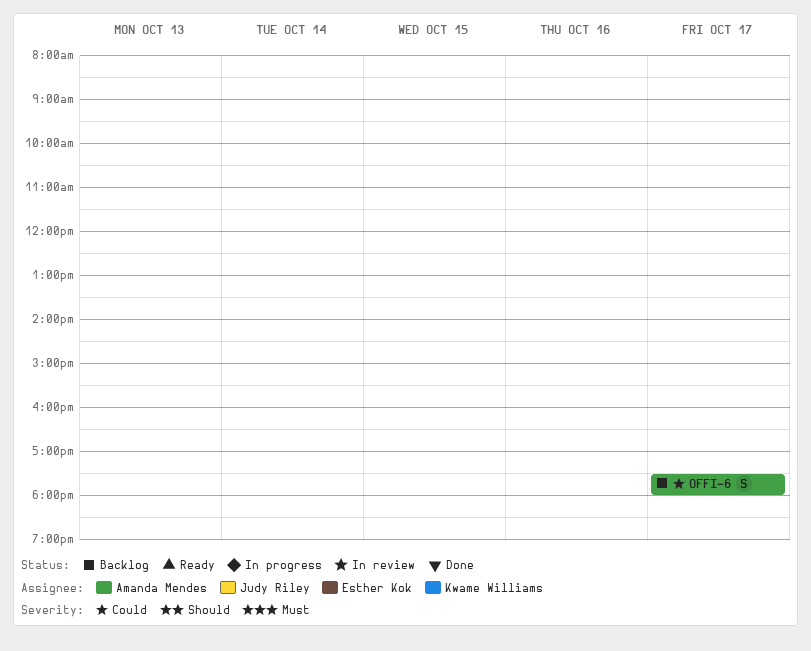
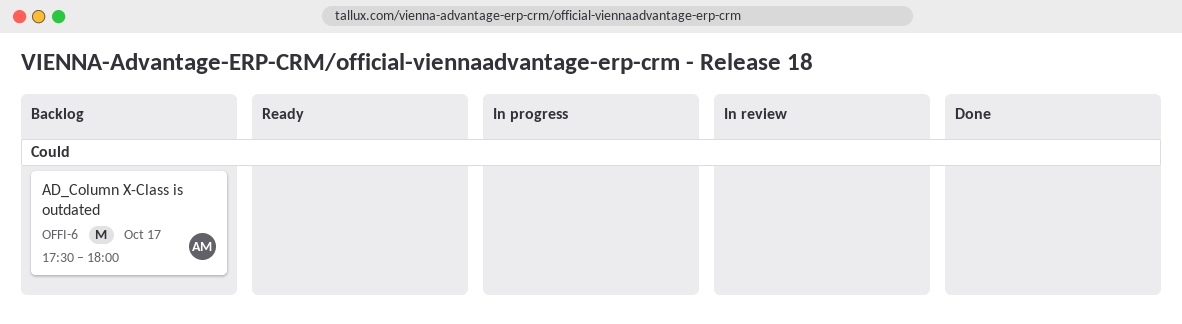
OFFI-6, estimate: S -> M

